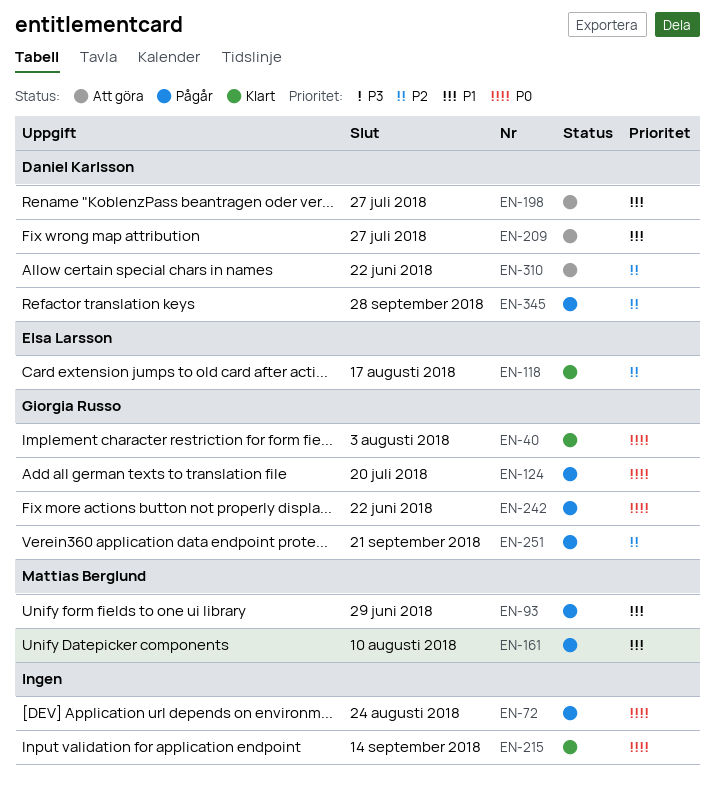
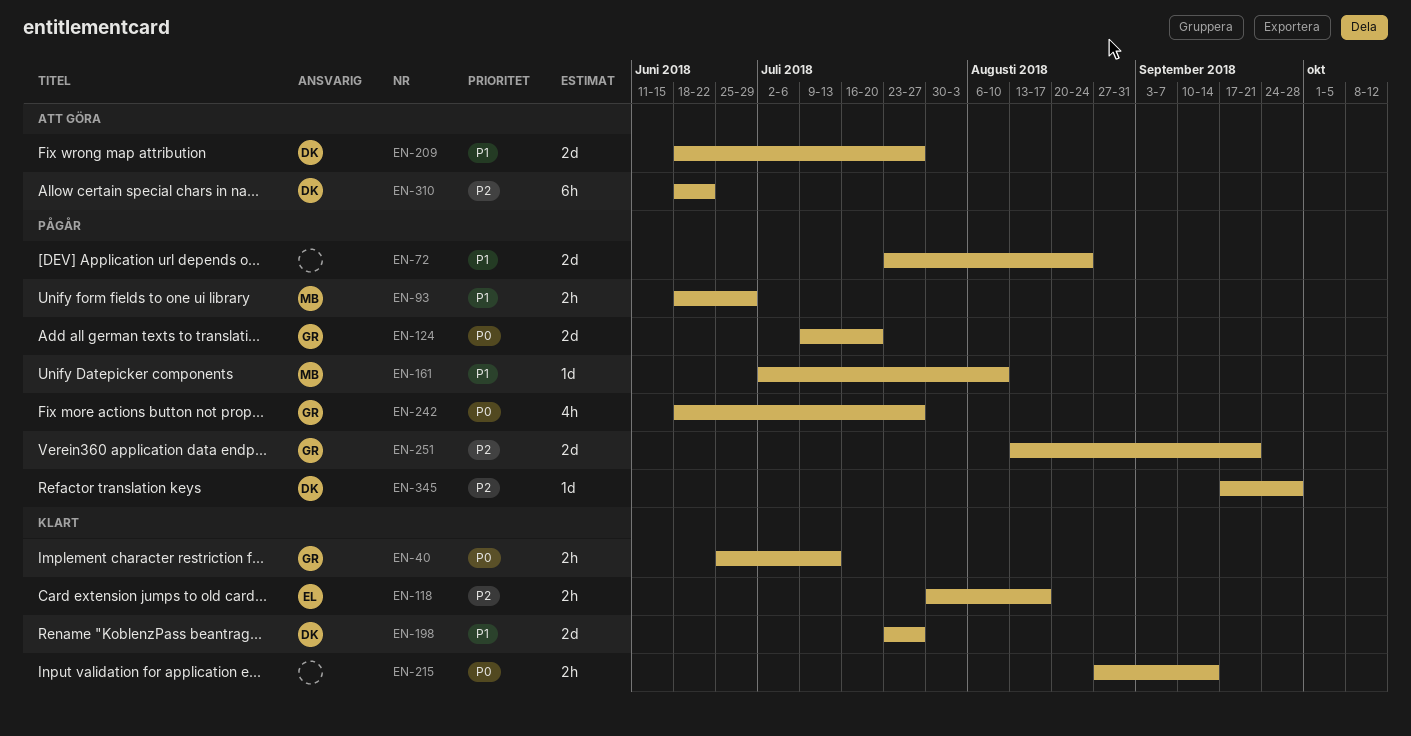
EN-40, due: Aug 3 -> Jul 13
EN-72, priority: P0 -> P1
EN-198, status: Att göra -> Klart
EN-242, due: Jun 22 -> Jul 27

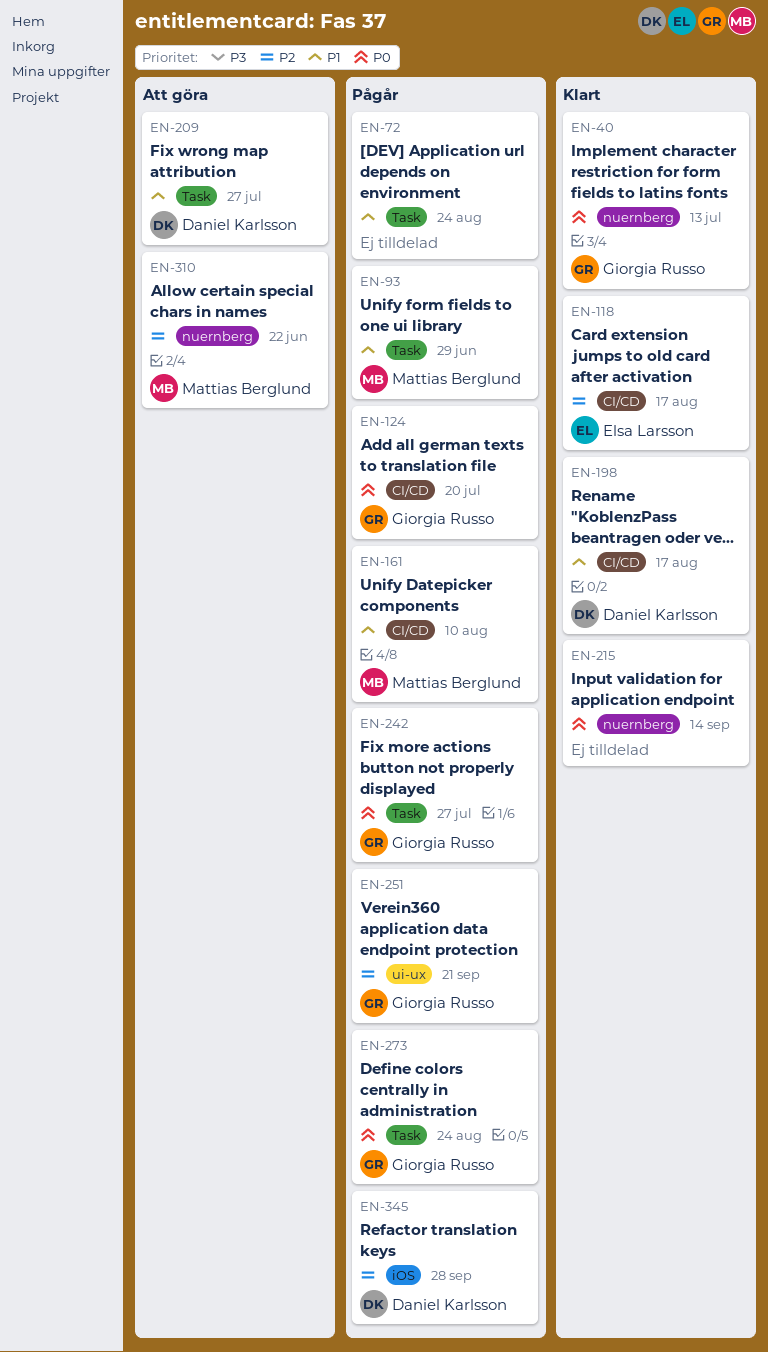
EN-198, due: Jul 27 -> Aug 17
EN-273: none -> present
EN-310, owner: Daniel Karlsson -> Mattias Berglund

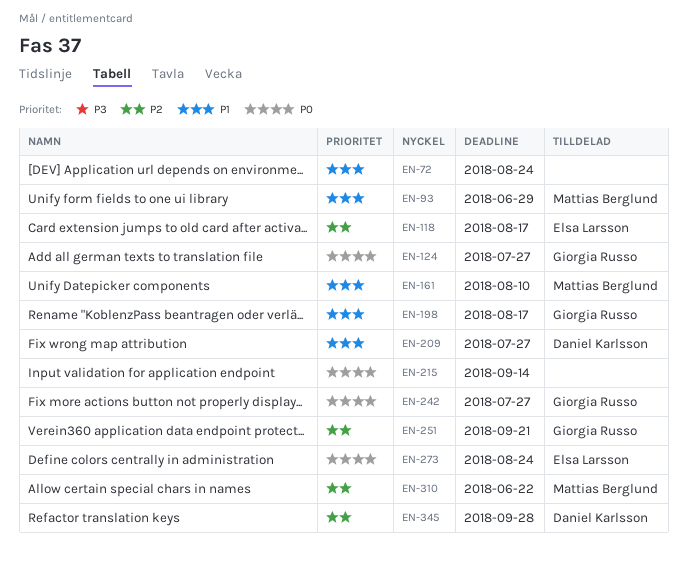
EN-40: present -> none
EN-124, due: Jul 20 -> Jul 27
EN-198, owner: Daniel Karlsson -> Giorgia Russo
EN-273, owner: Giorgia Russo -> Elsa Larsson

